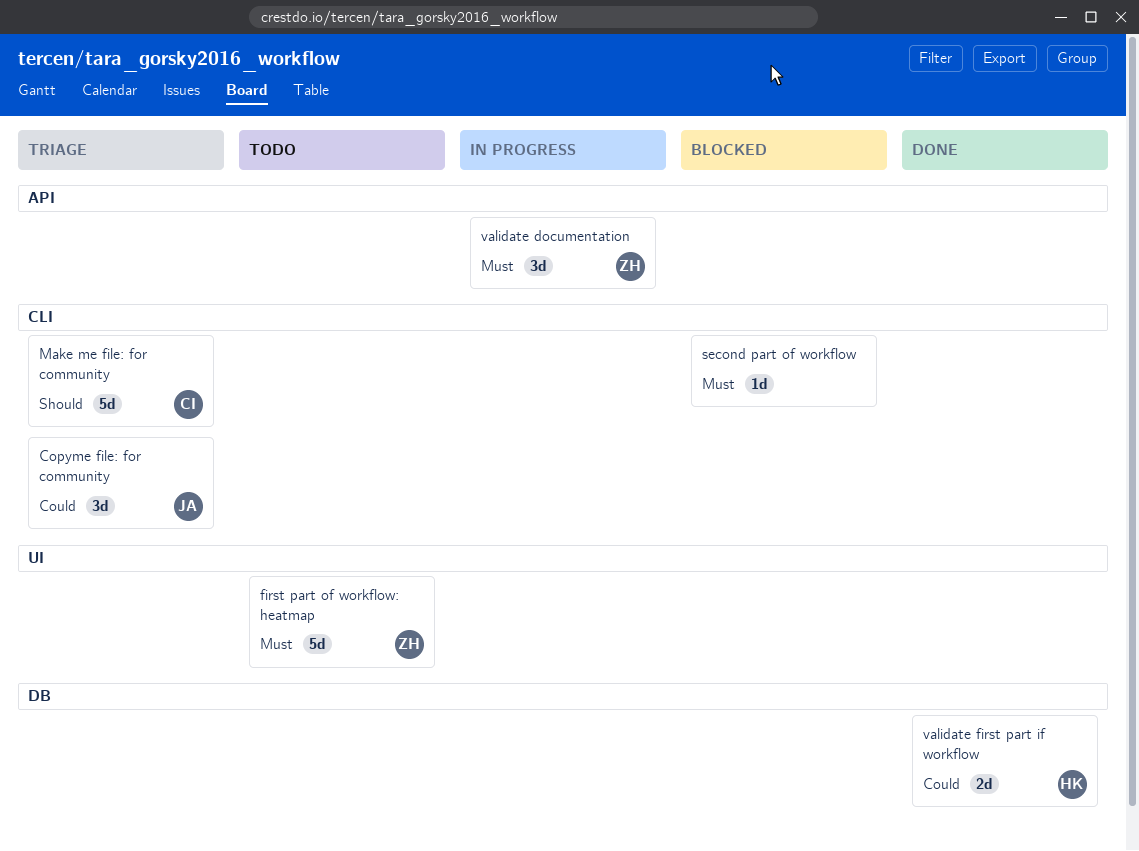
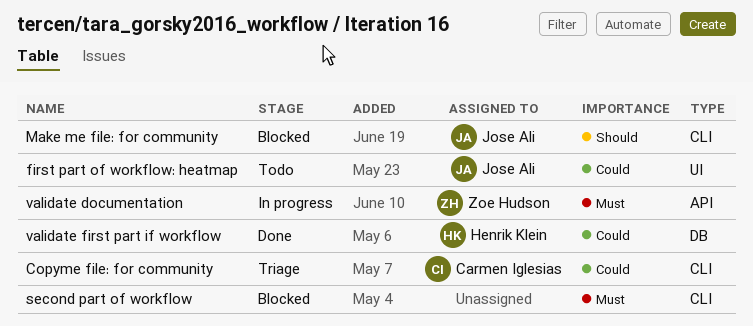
Copyme file: for community, owner: Jose Ali -> Carmen Iglesias
first part of workflow: heatmap, owner: Zoe Hudson -> Jose Ali
first part of workflow: heatmap, priority: Must -> Could
Make me file: for community, status: Triage -> Blocked
Make me file: for community, owner: Carmen Iglesias -> Jose Ali

